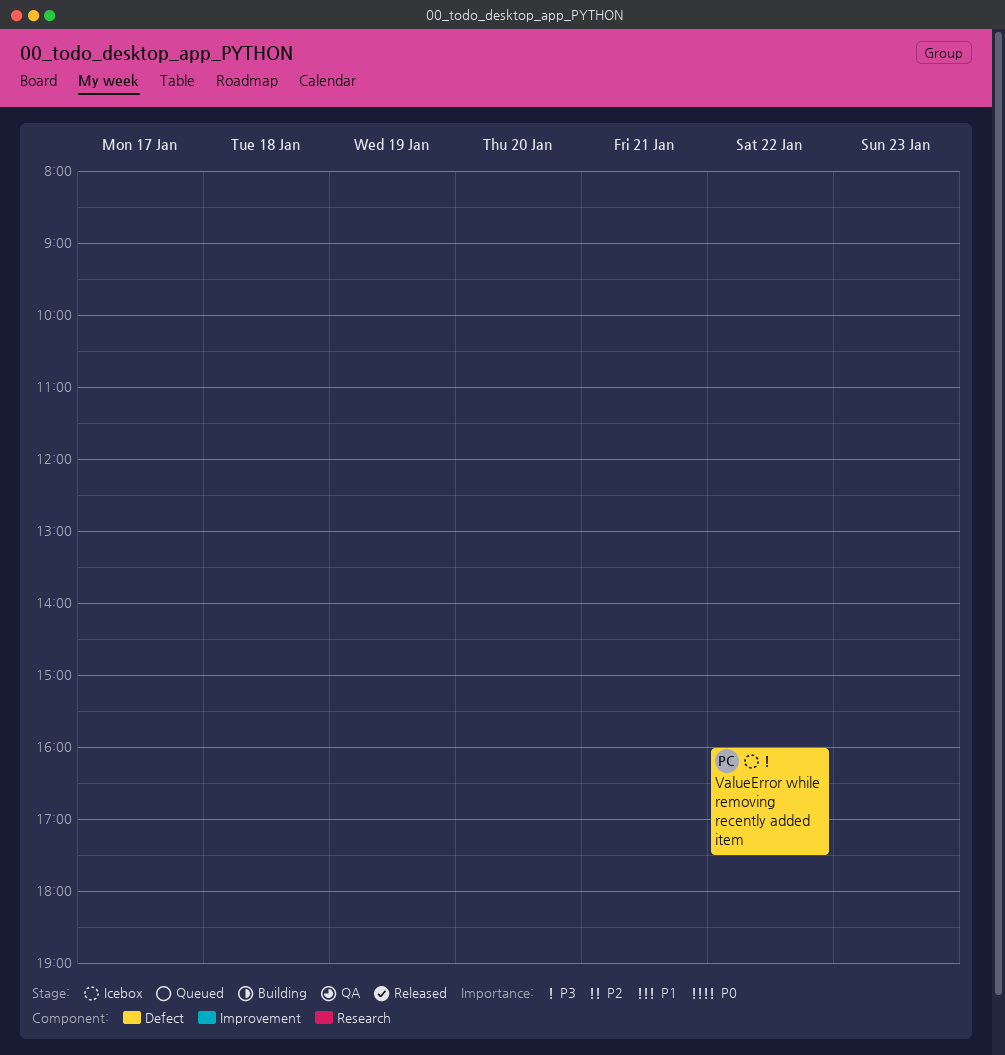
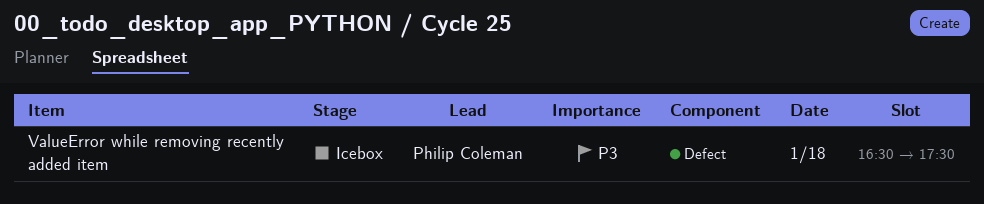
ValueError while removing recently added item, day: Jan 22 -> Jan 18
ValueError while removing recently added item, begins: 16:00 -> 16:30

